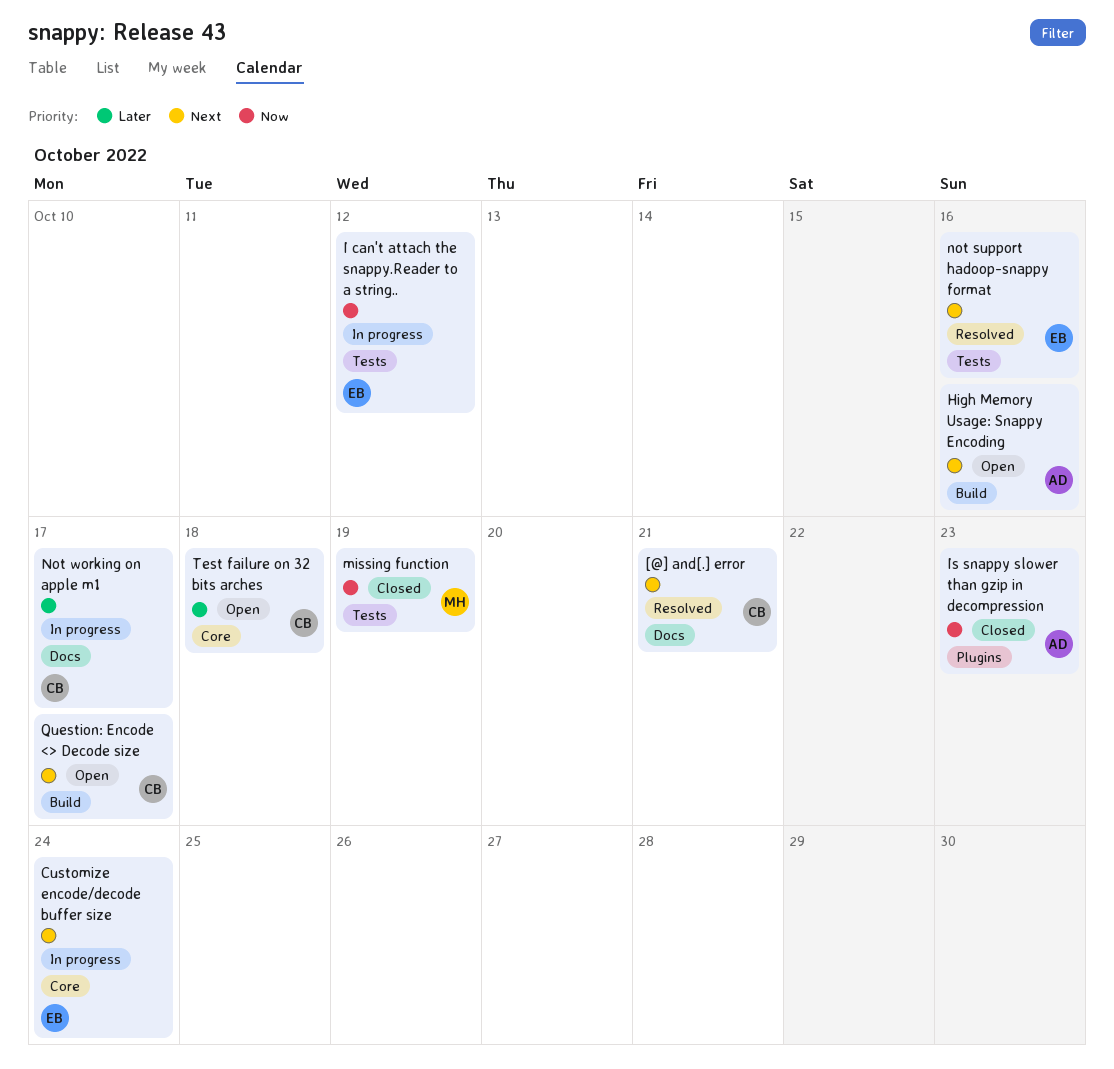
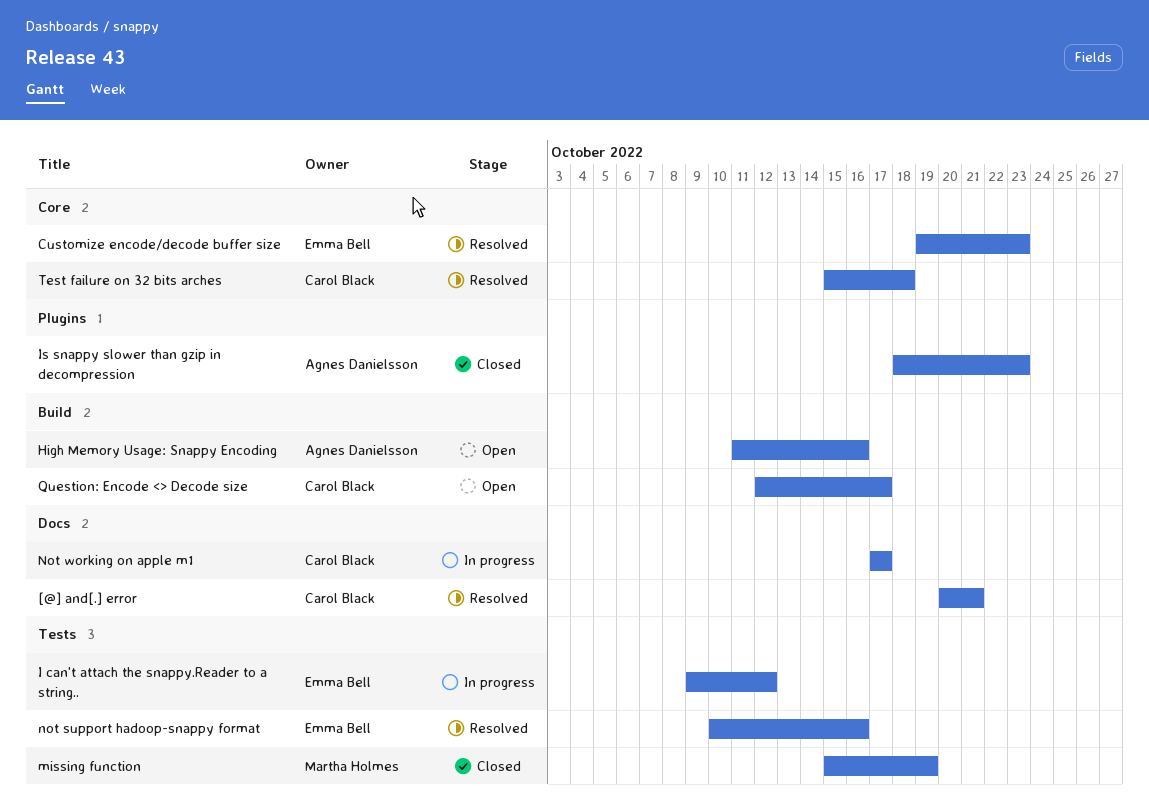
Customize encode/decode buffer size, status: In progress -> Resolved
Customize encode/decode buffer size, due: Oct 24 -> Oct 23
Test failure on 32 bits arches, status: Open -> Resolved

